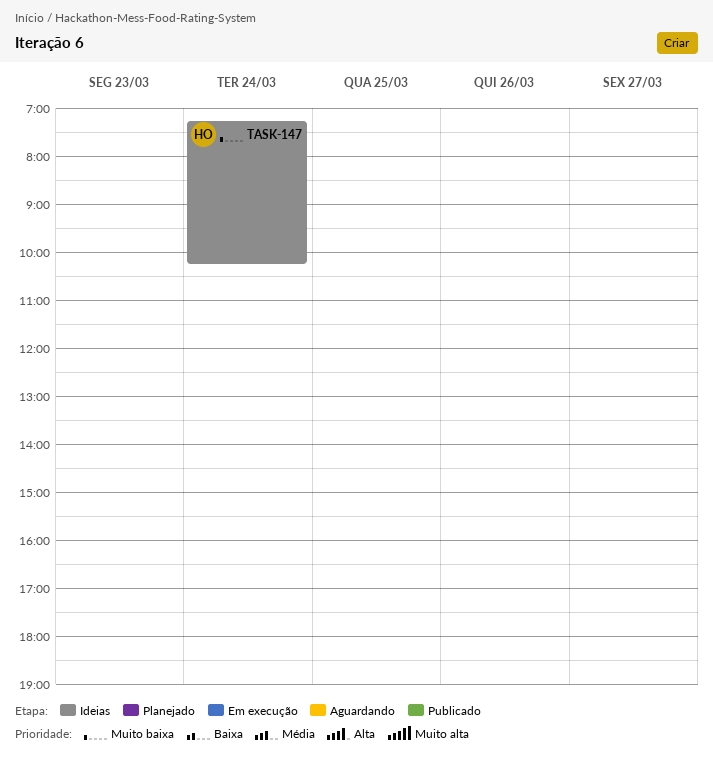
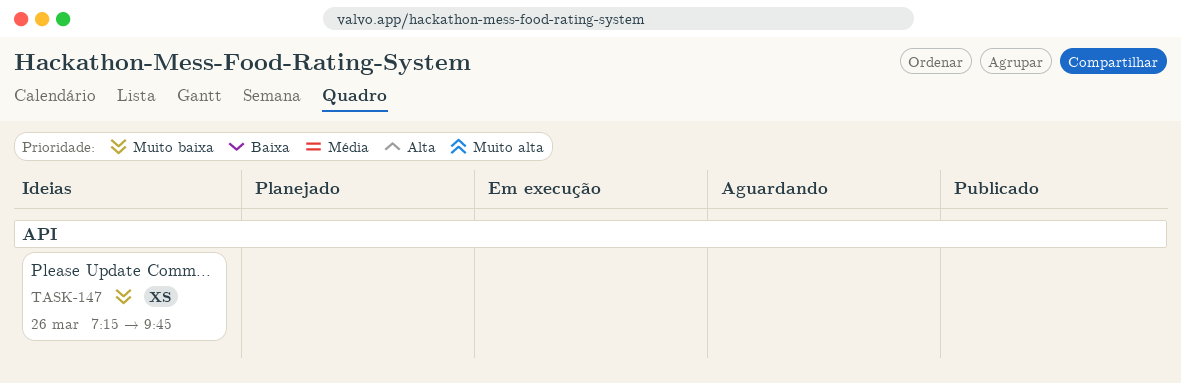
TASK-147, day: Mar 24 -> Mar 26
TASK-147, ends: 10:15 -> 09:45

